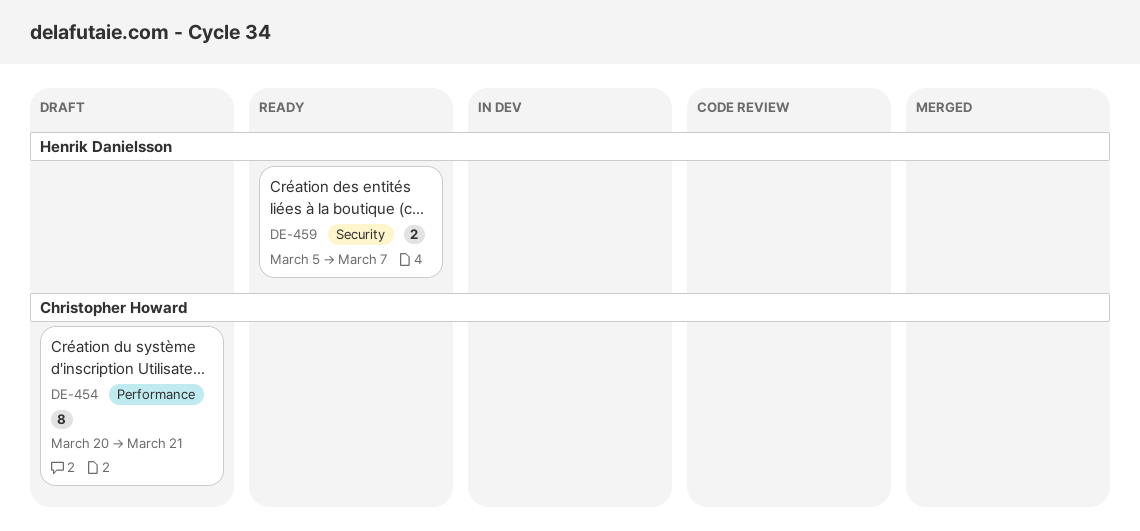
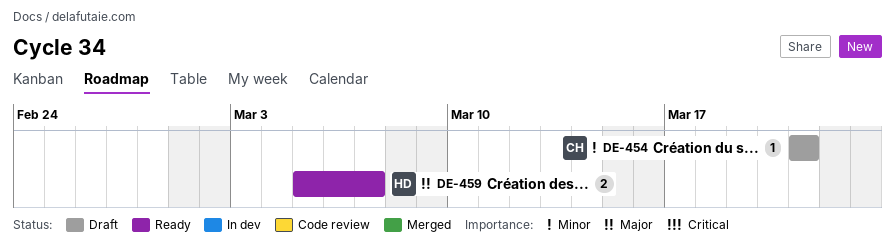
DE-454, estimate: 8 -> 1
DE-454, start: Mar 20 -> Mar 21

